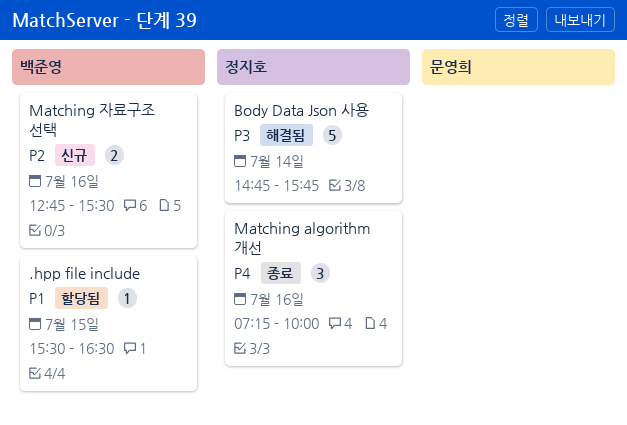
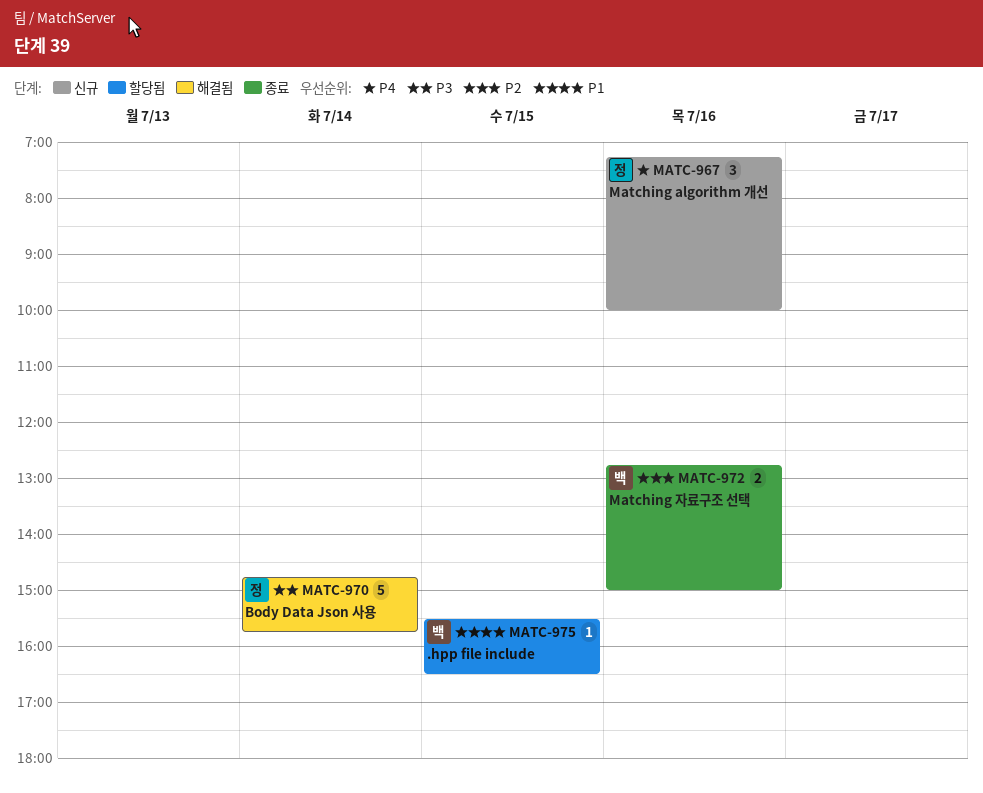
Matching algorithm 개선, status: 종료 -> 신규
Matching 자료구조 선택, status: 신규 -> 종료
Matching 자료구조 선택, ends: 15:30 -> 15:00

